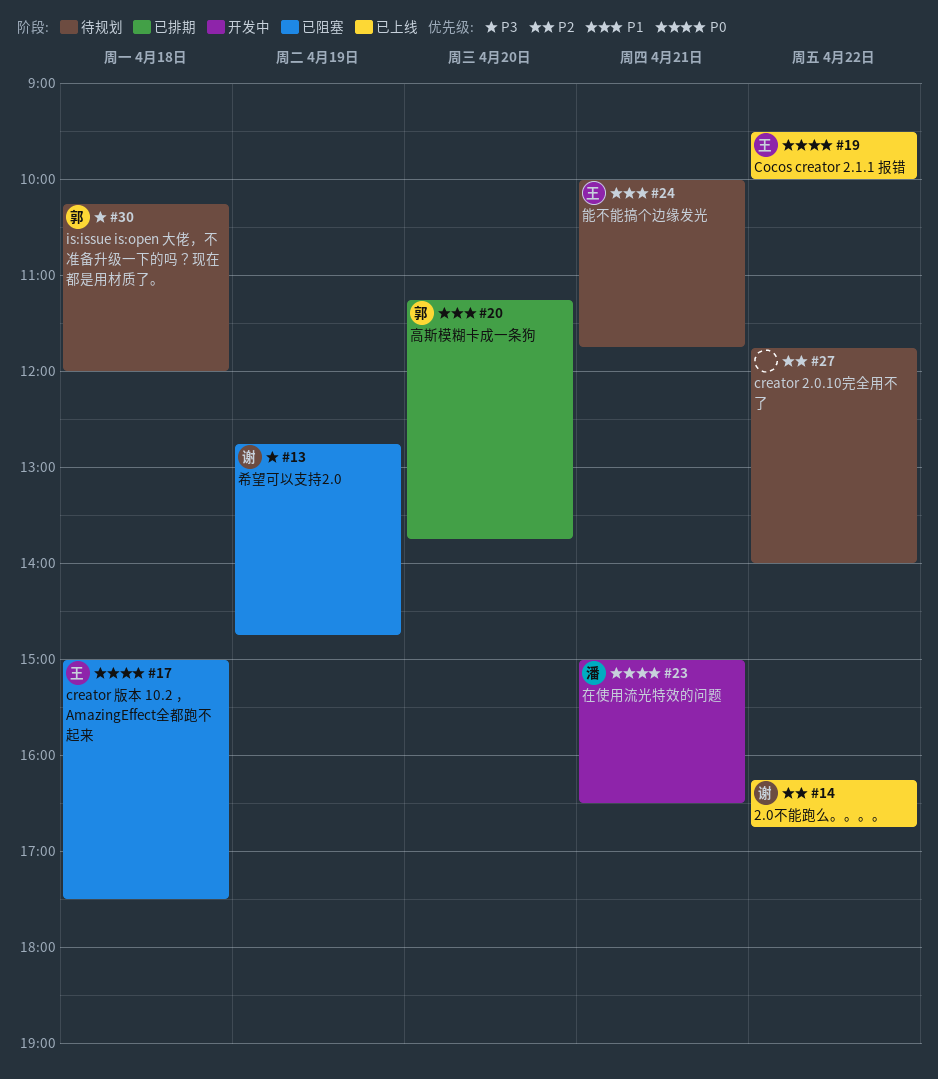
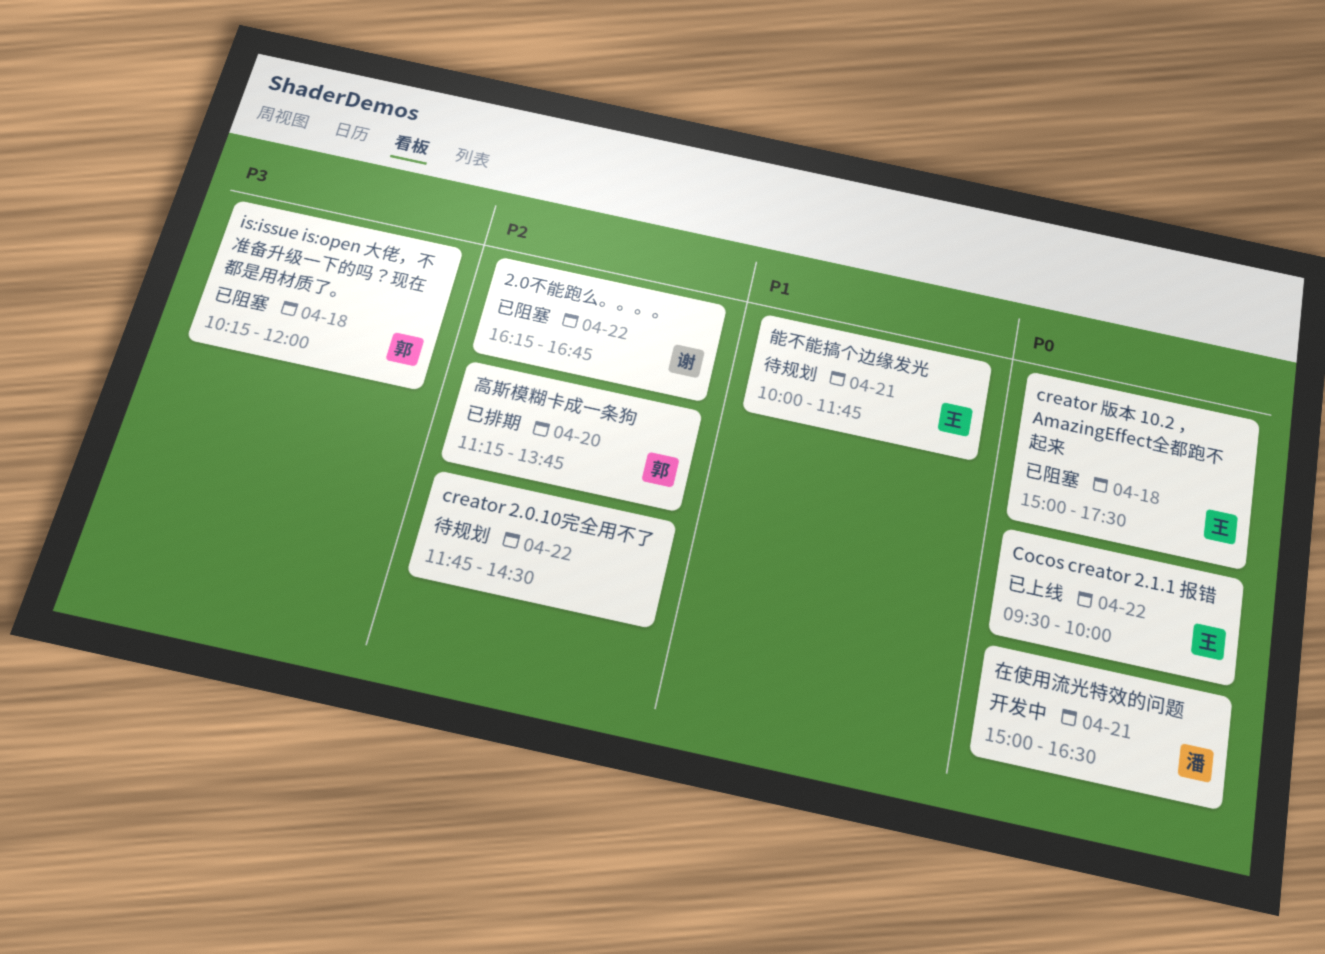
2.0不能跑么。。。。, status: 已上线 -> 已阻塞
creator 2.0.10完全用不了, ends: 14:00 -> 14:30
is:issue is:open 大佬，不准备升级一下的吗？现在都是用材质了。, status: 待规划 -> 已阻塞
希望可以支持2.0: present -> none
高斯模糊卡成一条狗, priority: P1 -> P2

